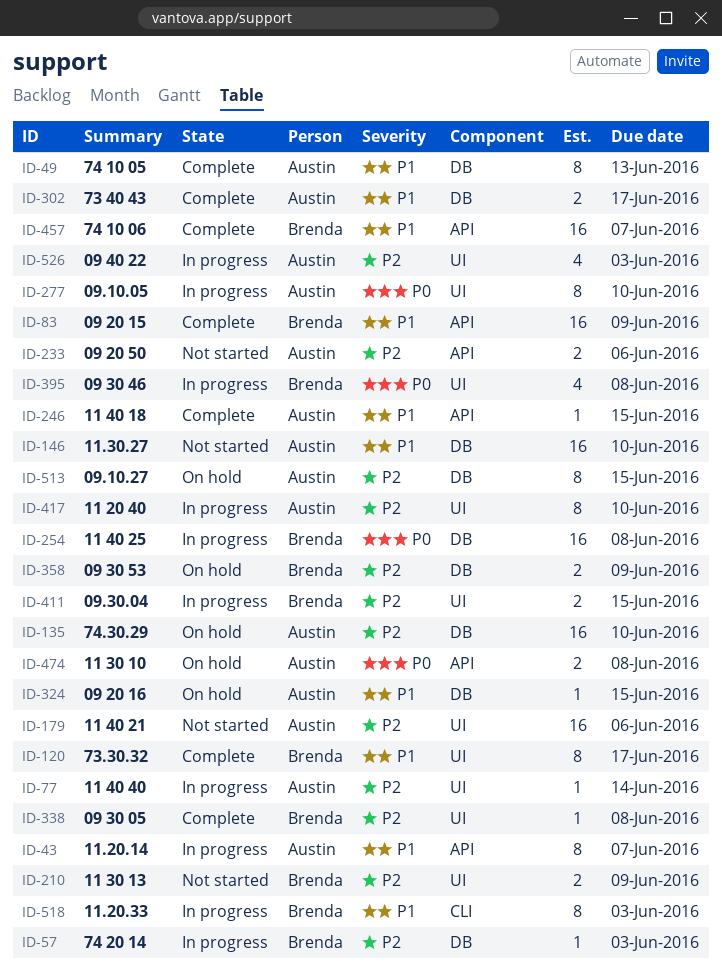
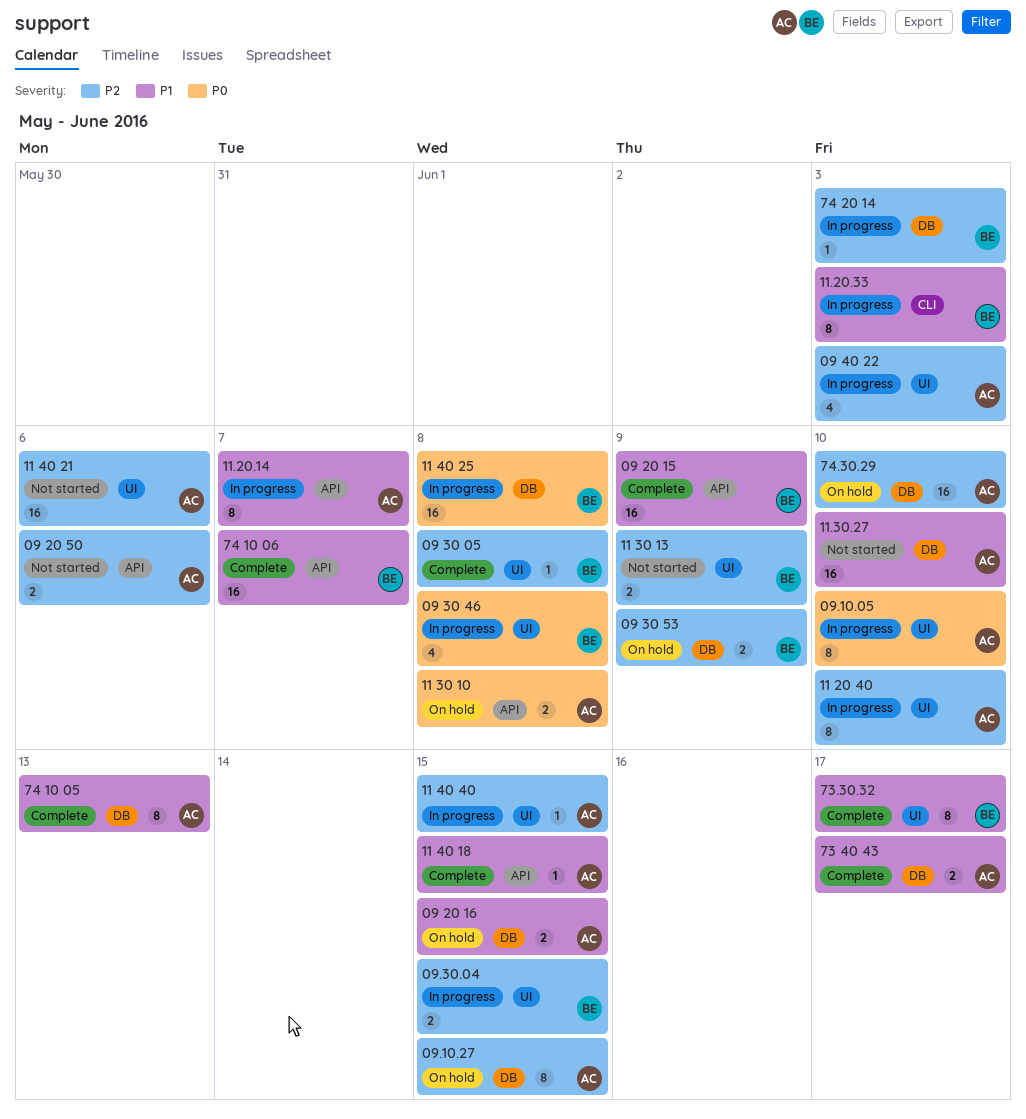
09 20 16, estimate: 1 -> 2
11 40 40, due: Jun 14 -> Jun 15

